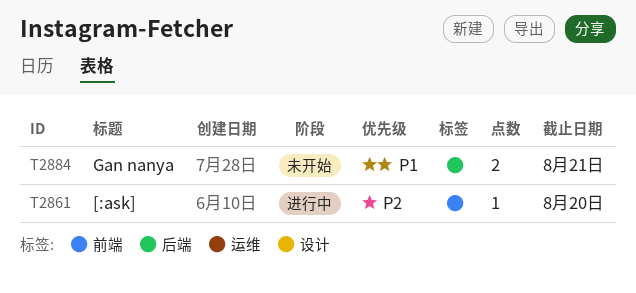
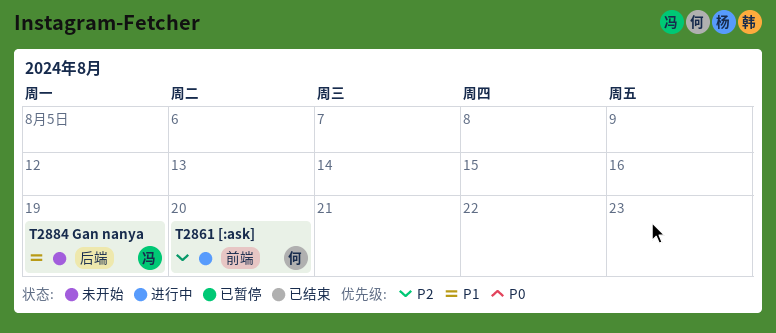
T2884, due: Aug 21 -> Aug 19

